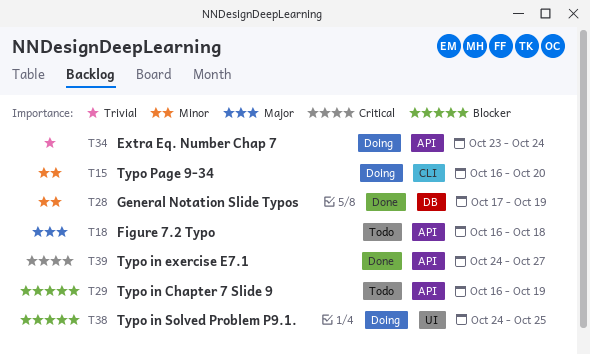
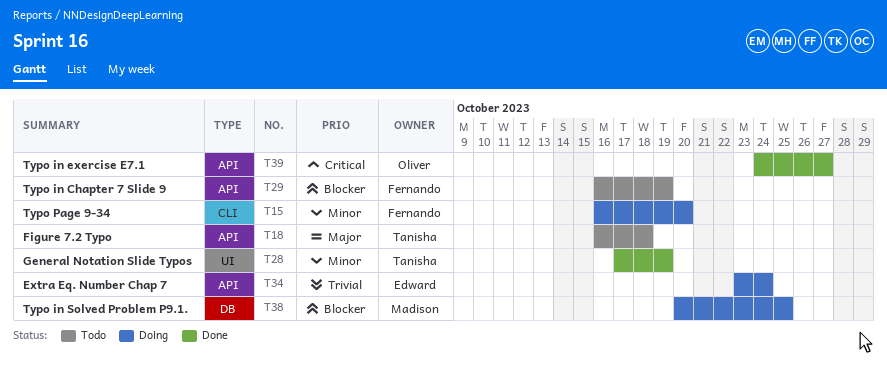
T28, label: DB -> UI
T38, label: UI -> DB
T38, start: Oct 24 -> Oct 20

